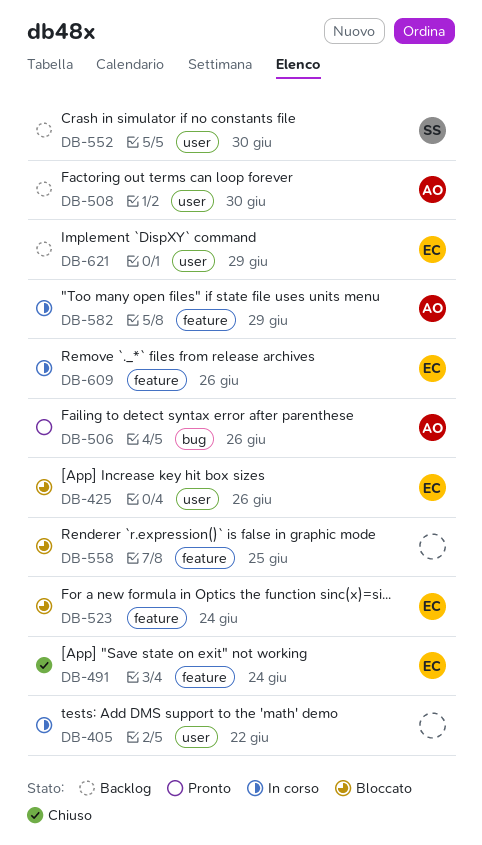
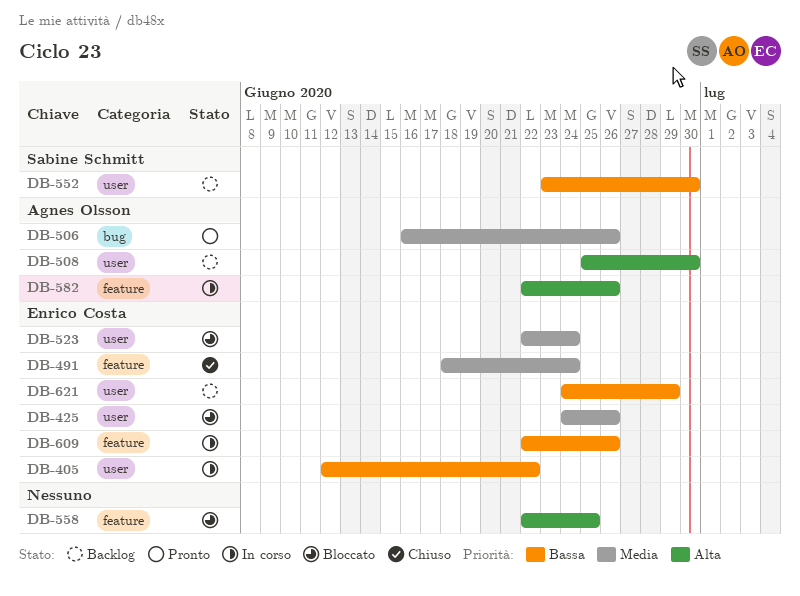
DB-405, owner: none -> Enrico Costa
DB-523, label: feature -> user
DB-582, due: Jun 29 -> Jun 26

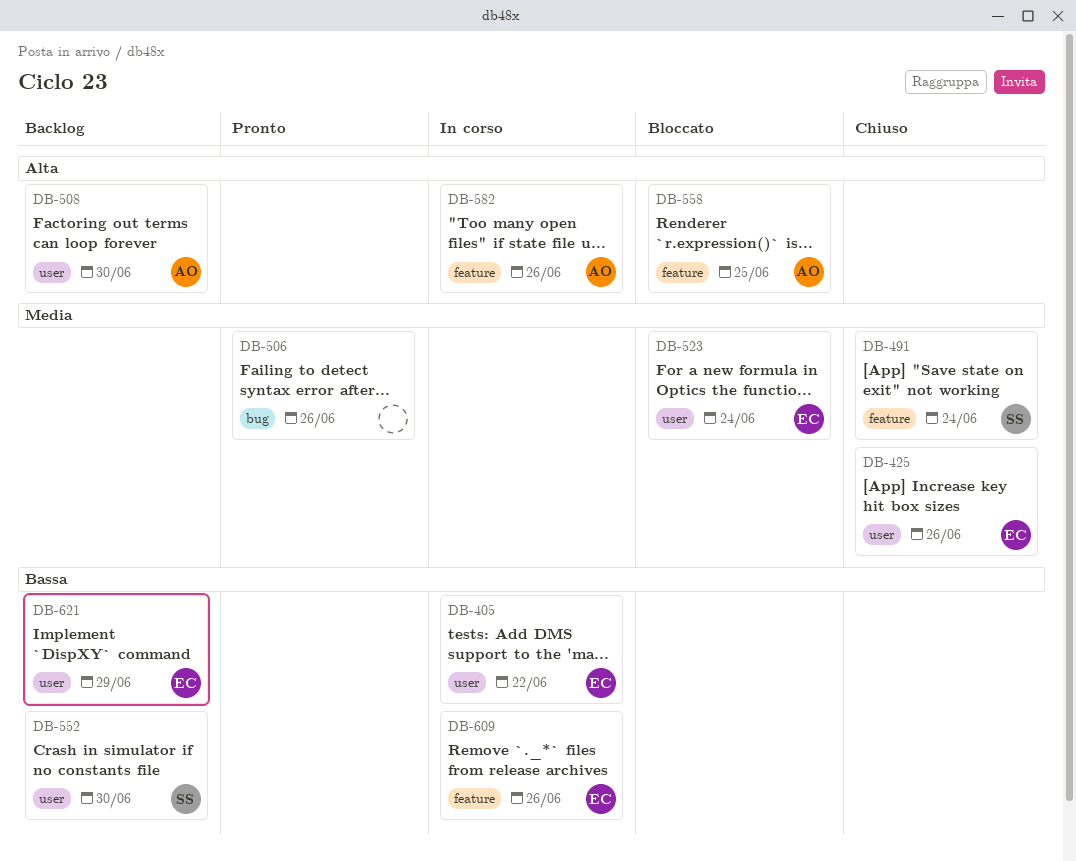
DB-425, status: Bloccato -> Chiuso
DB-491, owner: Enrico Costa -> Sabine Schmitt
DB-506, owner: Agnes Olsson -> none
DB-558, owner: none -> Agnes Olsson

